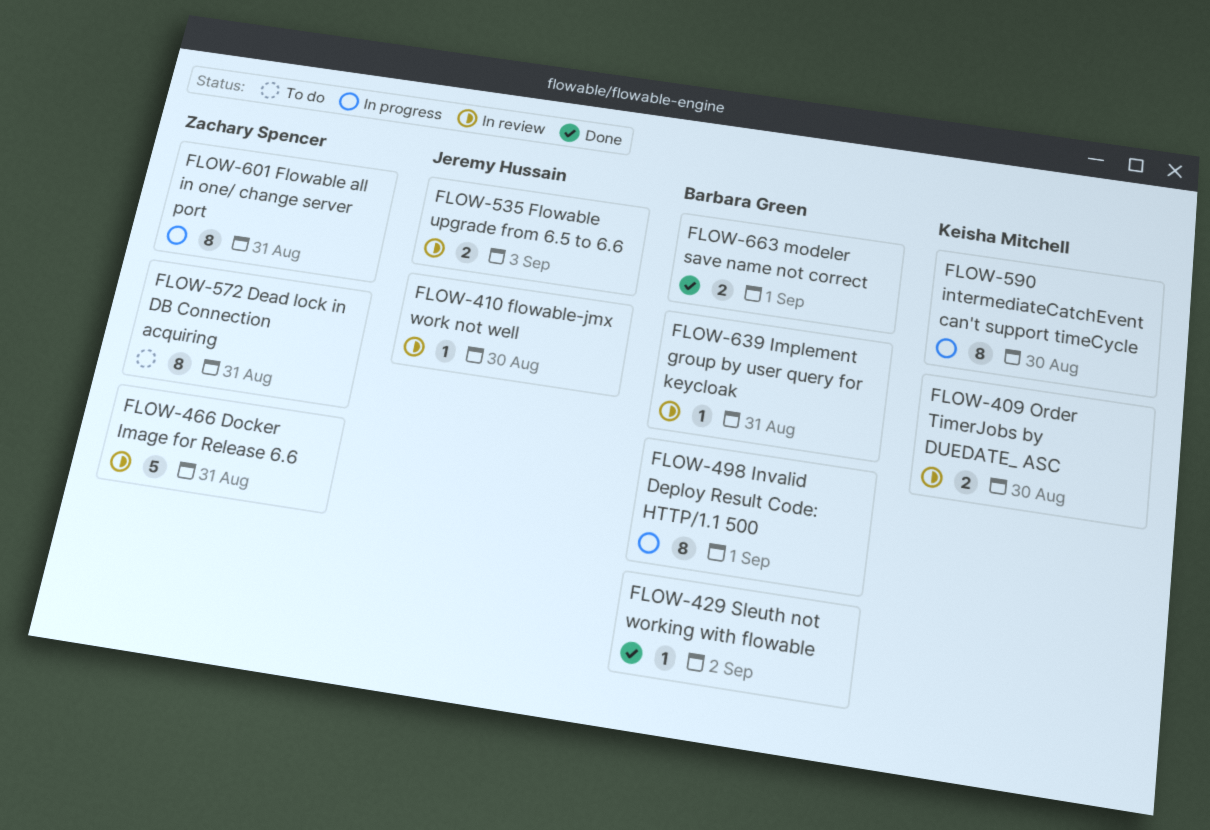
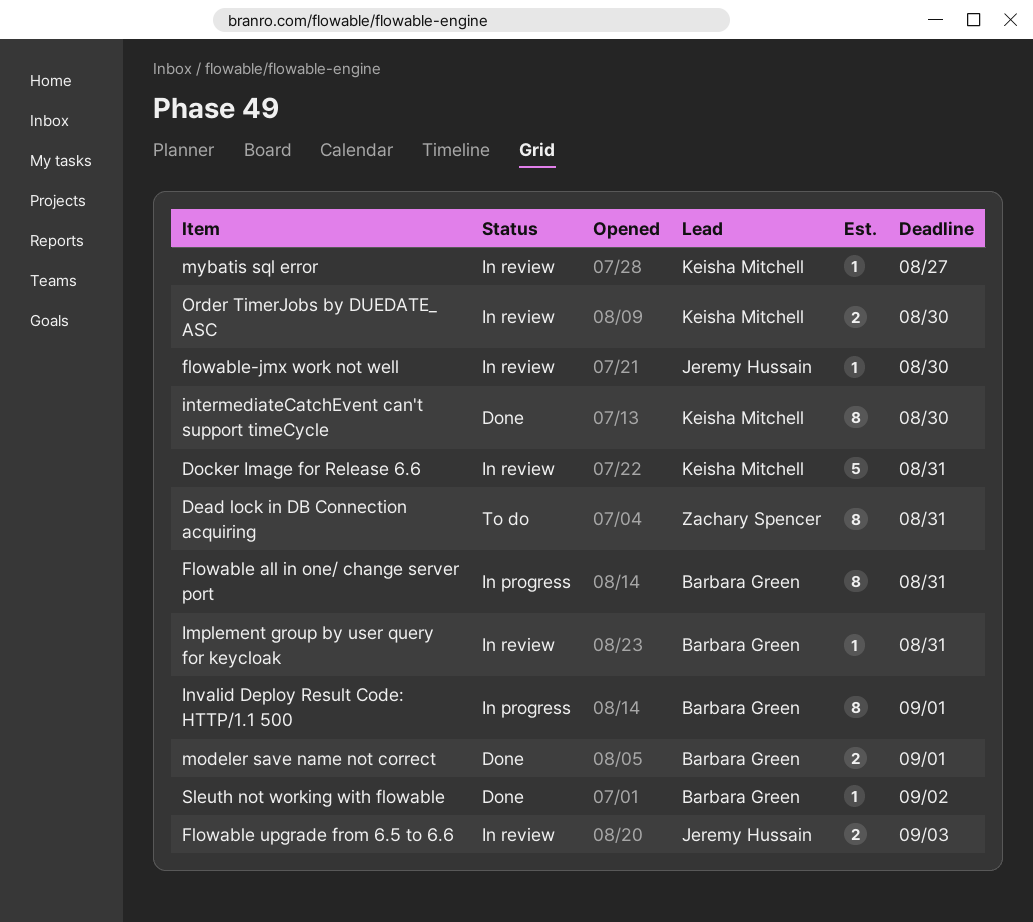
Docker Image for Release 6.6, owner: Zachary Spencer -> Keisha Mitchell
Flowable all in one/ change server port, owner: Zachary Spencer -> Barbara Green
intermediateCatchEvent can't support timeCycle, status: In progress -> Done
mybatis sql error: none -> present

